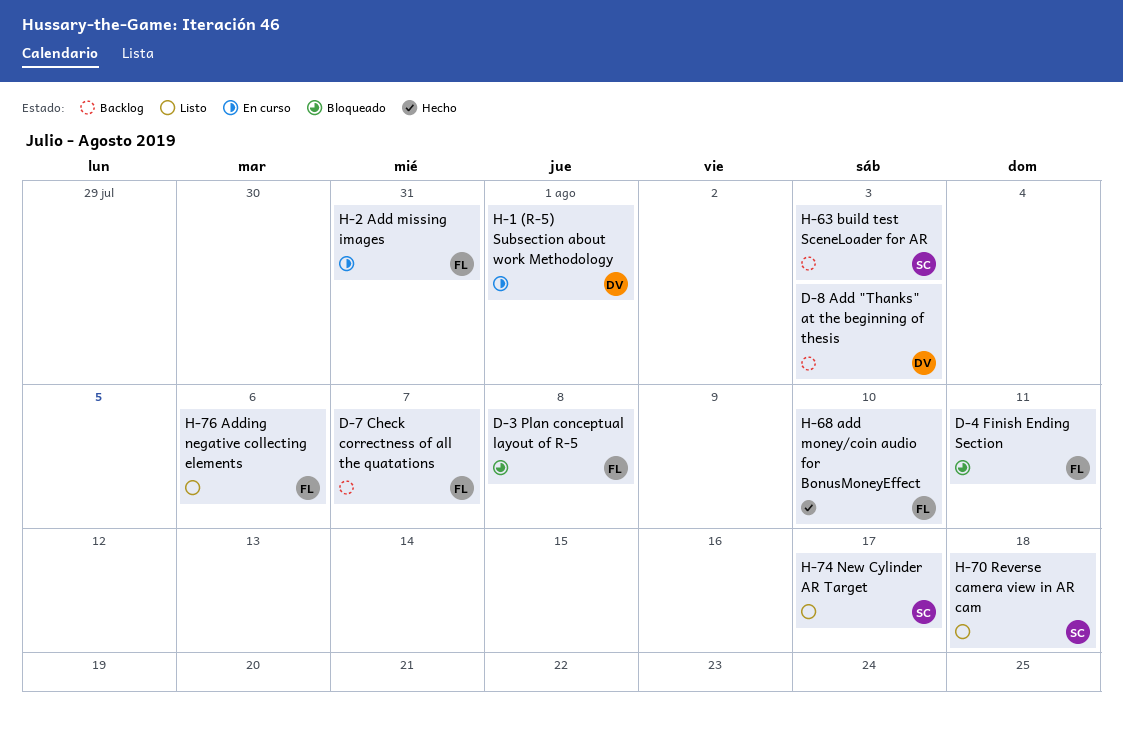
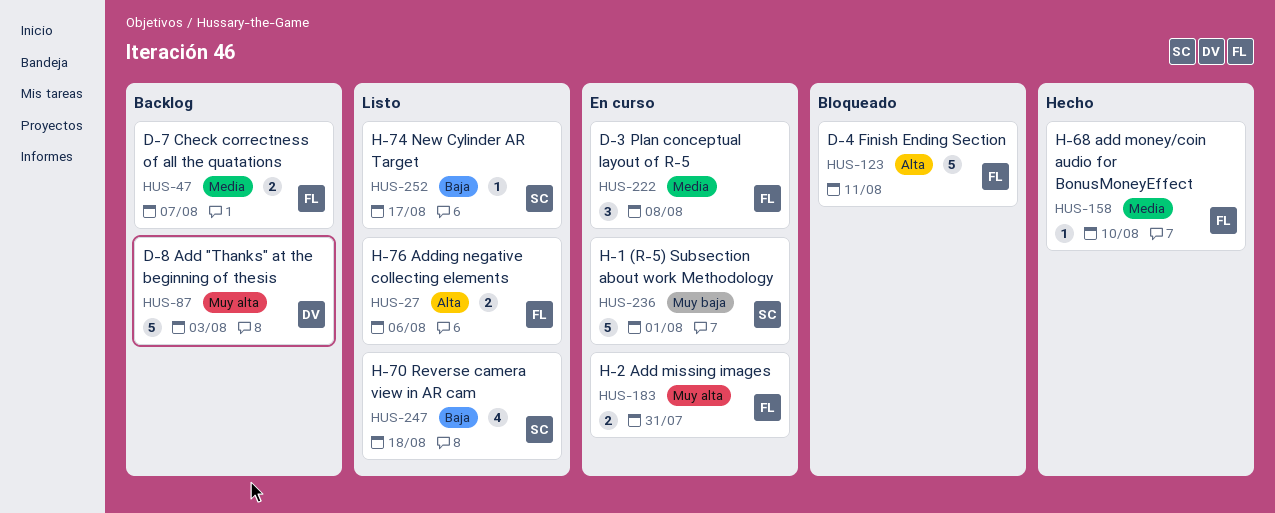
D-3 Plan conceptual layout of R-5, status: Bloqueado -> En curso
H-1 (R-5) Subsection about work Methodology, owner: DV -> SC
H-63 build test SceneLoader for AR: present -> none

